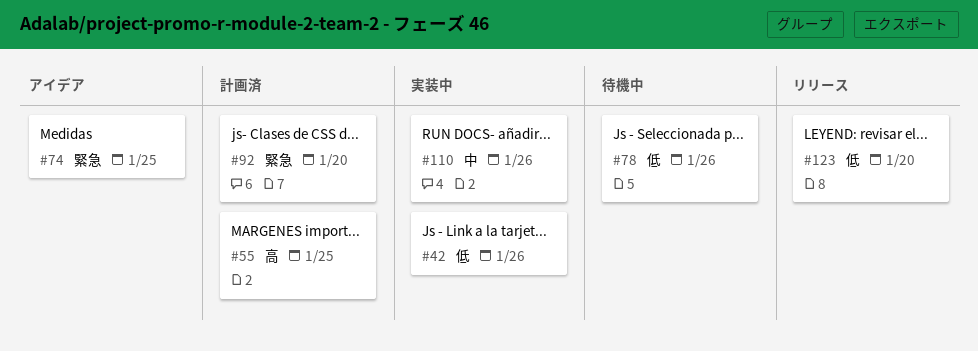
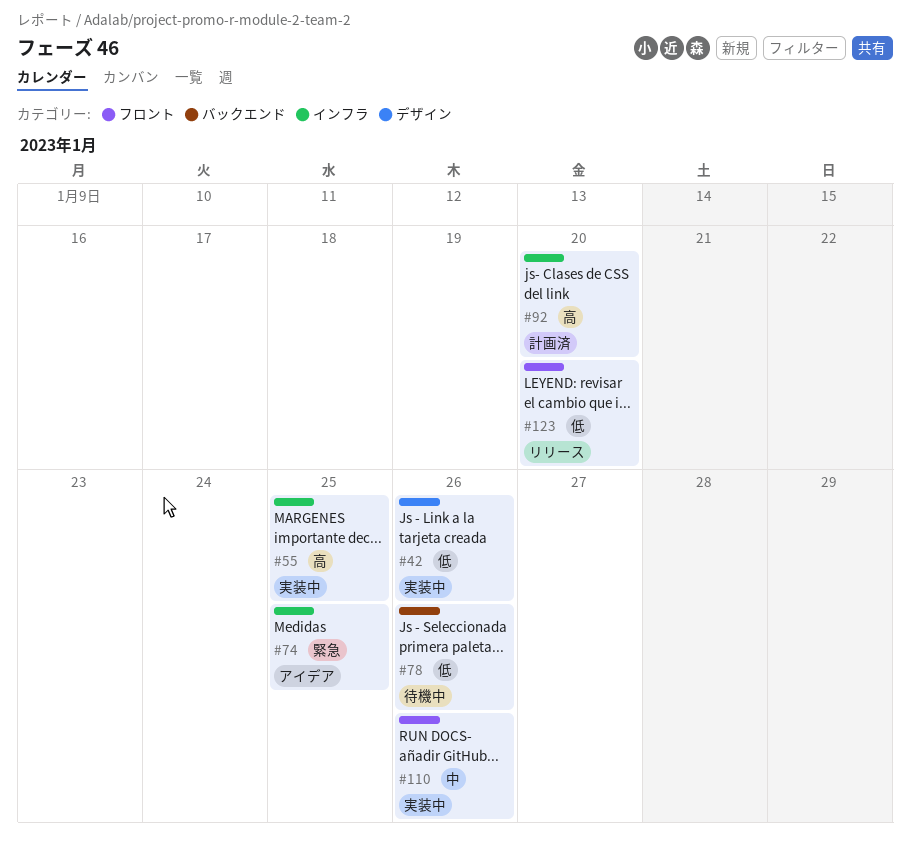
#55, status: 計画済 -> 実装中
#92, priority: 緊急 -> 高

